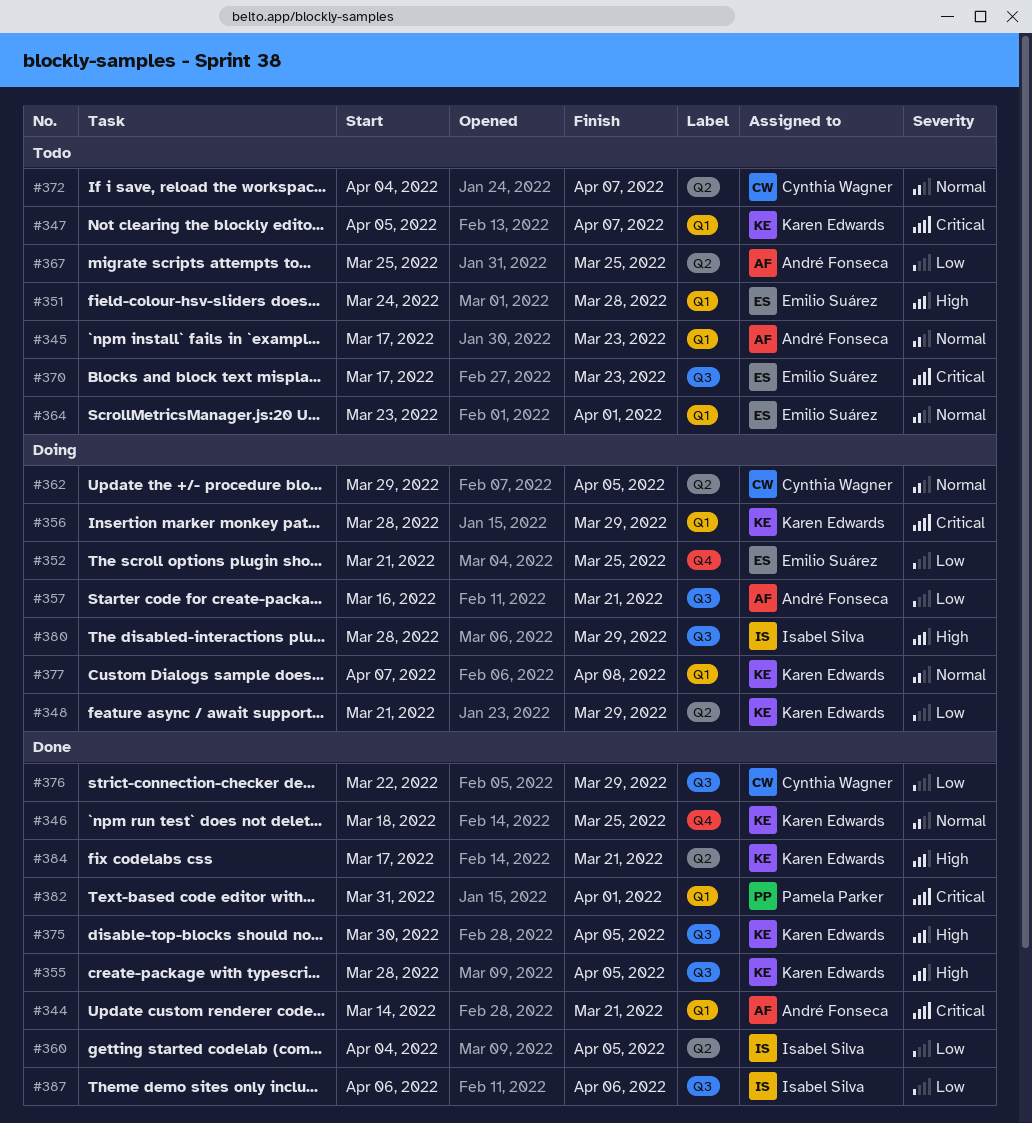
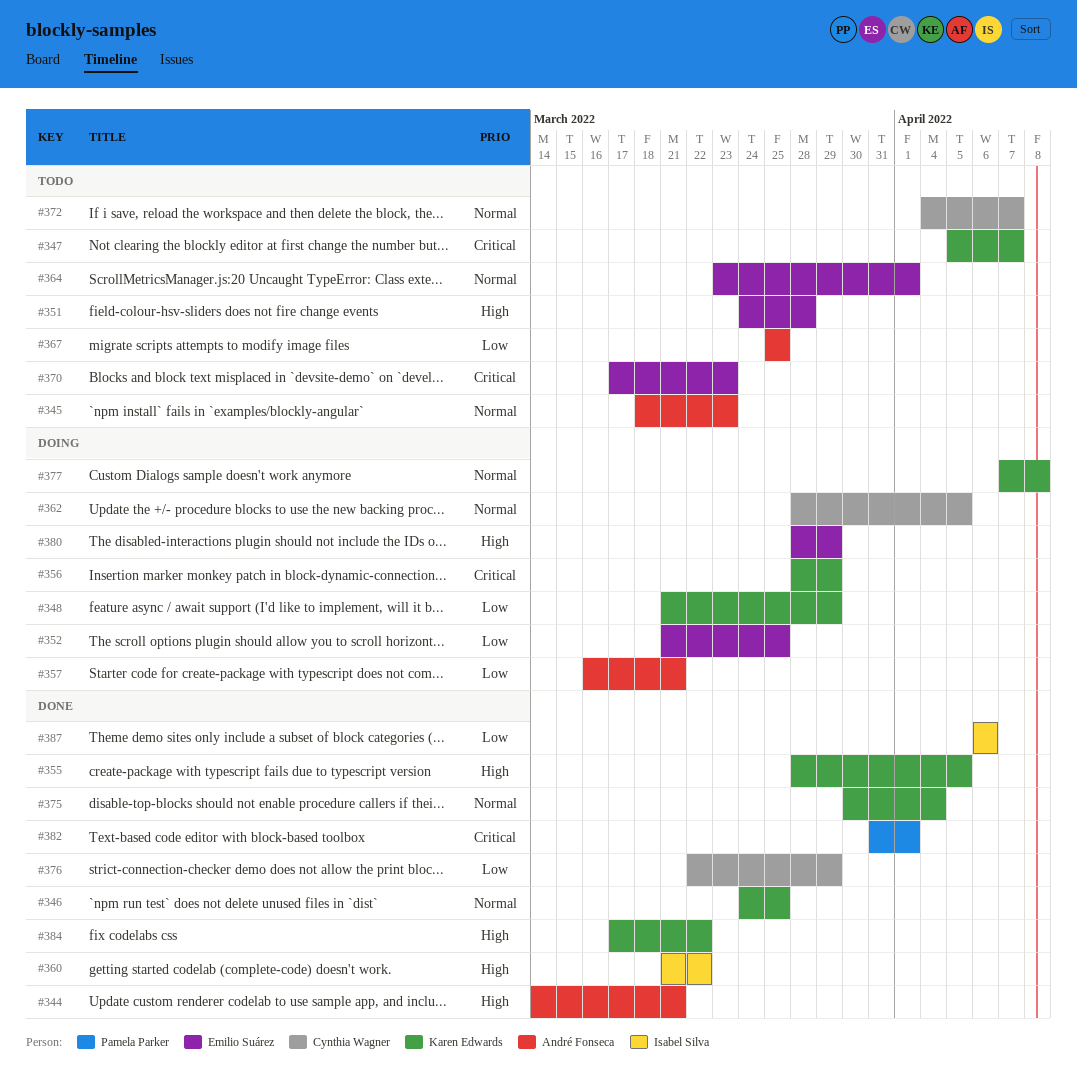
#344, priority: Critical -> High
#345, start: Mar 17 -> Mar 18
#346, start: Mar 18 -> Mar 24
#360, priority: Low -> High
#360, start: Apr 4 -> Mar 21
#360, due: Apr 5 -> Mar 22
#362, start: Mar 29 -> Mar 28
#375, priority: High -> Normal
#375, due: Apr 5 -> Apr 4
#380, owner: Isabel Silva -> Emilio Suárez
#384, due: Mar 21 -> Mar 22

